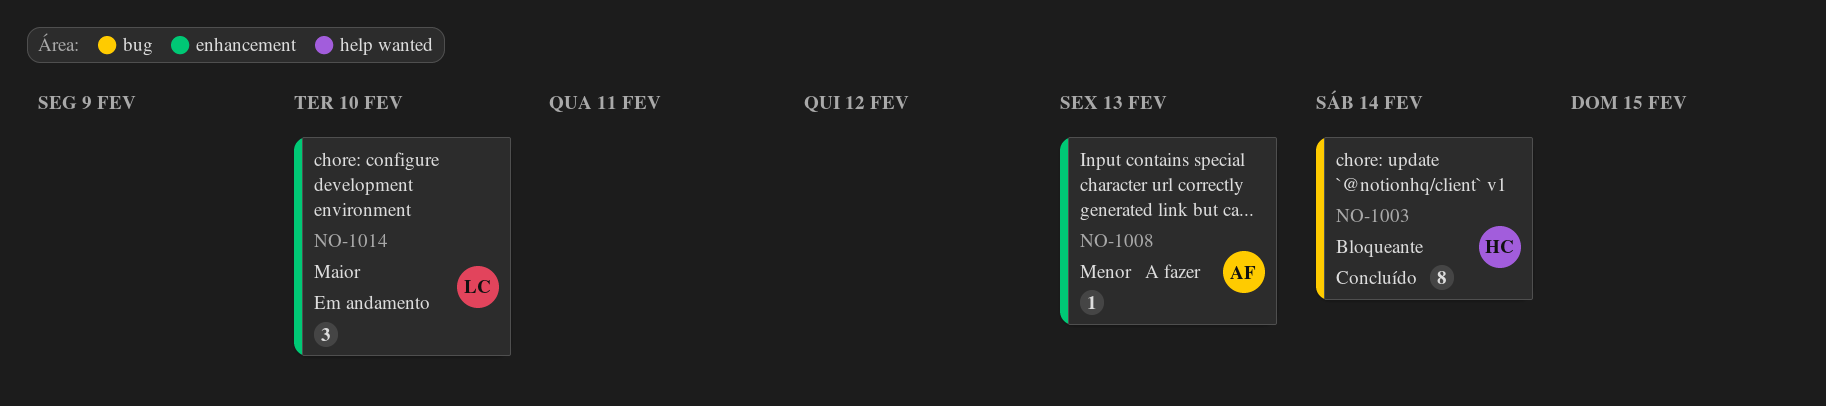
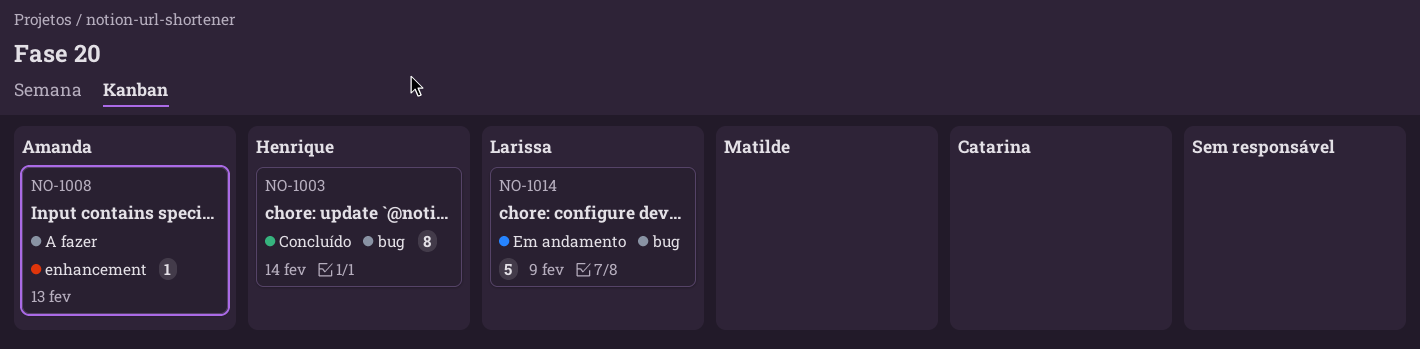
NO-1014, label: enhancement -> bug
NO-1014, estimate: 3 -> 5
NO-1014, due: Feb 10 -> Feb 9

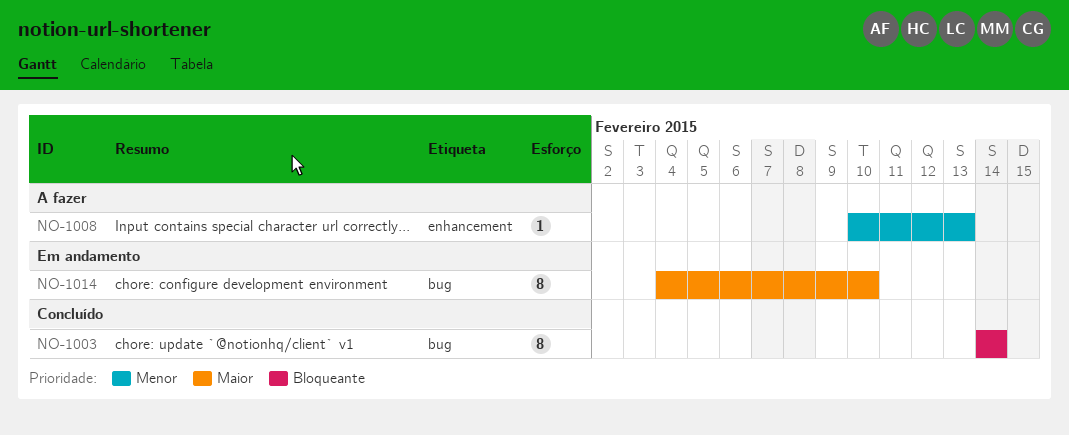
NO-1014, estimate: 5 -> 8
NO-1014, due: Feb 9 -> Feb 10

